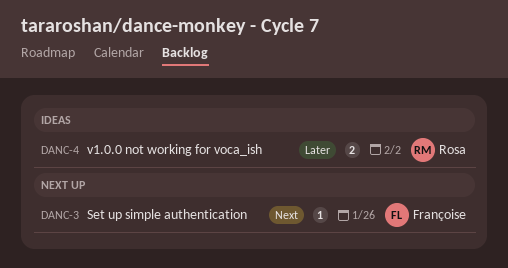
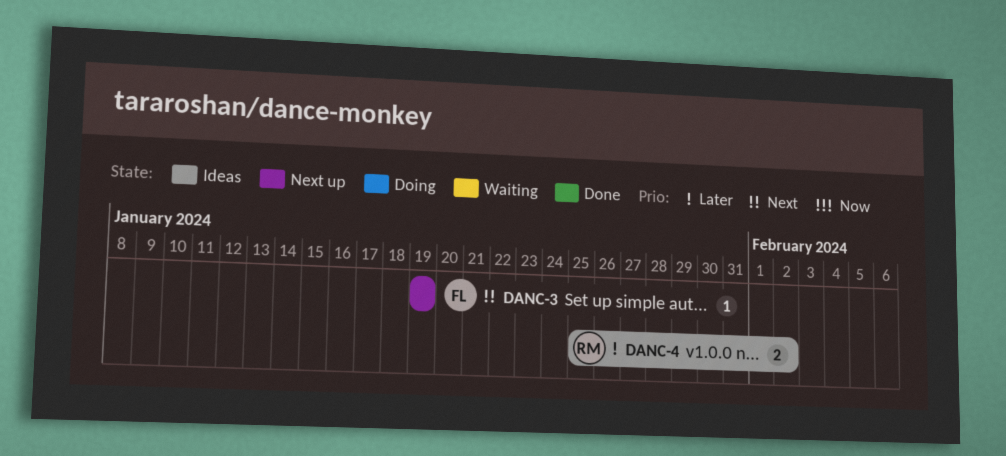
DANC-3, due: Jan 26 -> Jan 19

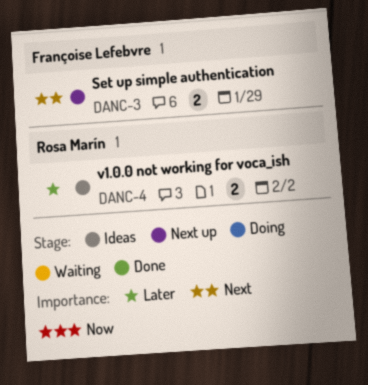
DANC-3, estimate: 1 -> 2
DANC-3, due: Jan 19 -> Jan 29

